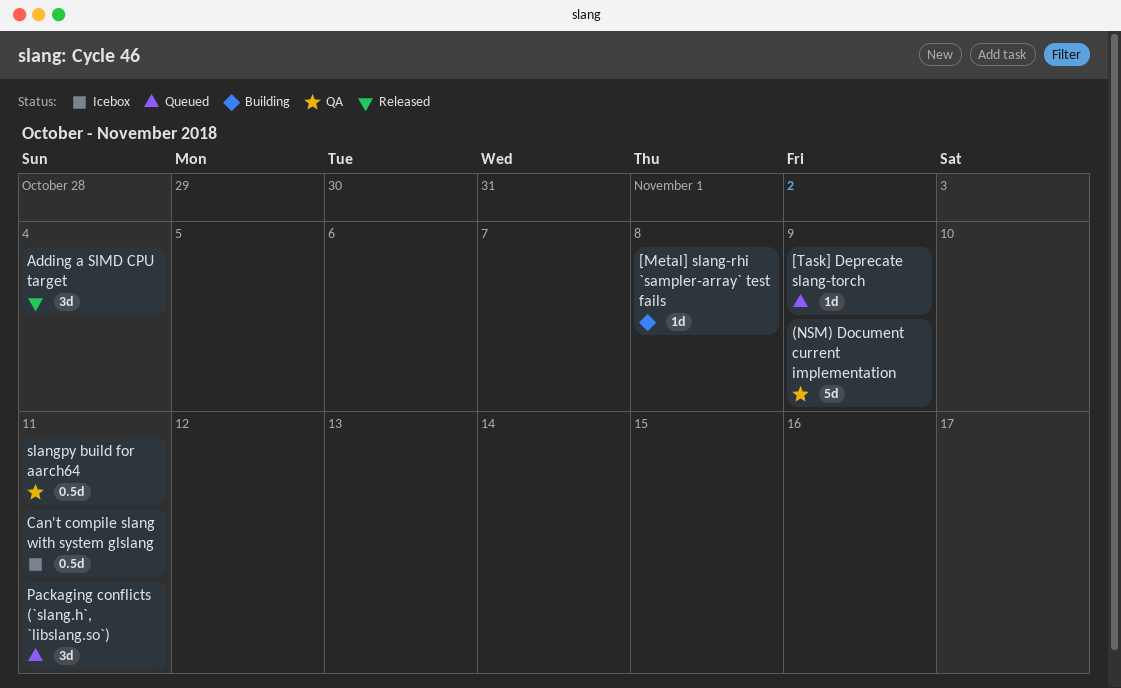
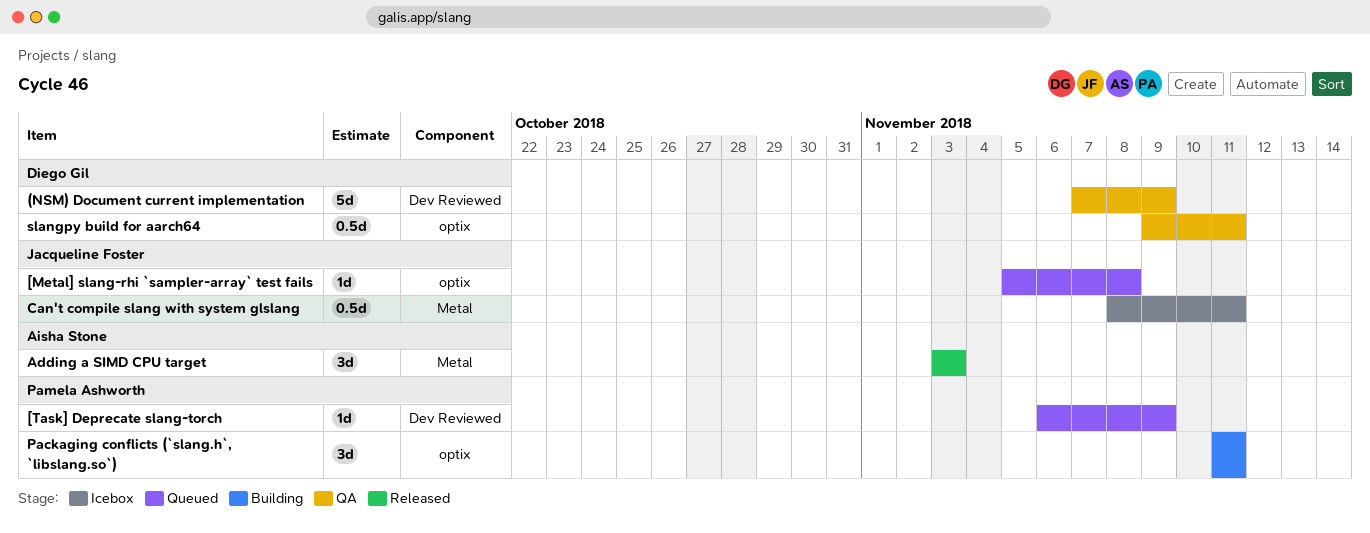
[Metal] slang-rhi `sampler-array` test fails, status: Building -> Queued
Adding a SIMD CPU target, due: Nov 4 -> Nov 3
Packaging conflicts (`slang.h`, `libslang.so`), status: Queued -> Building

